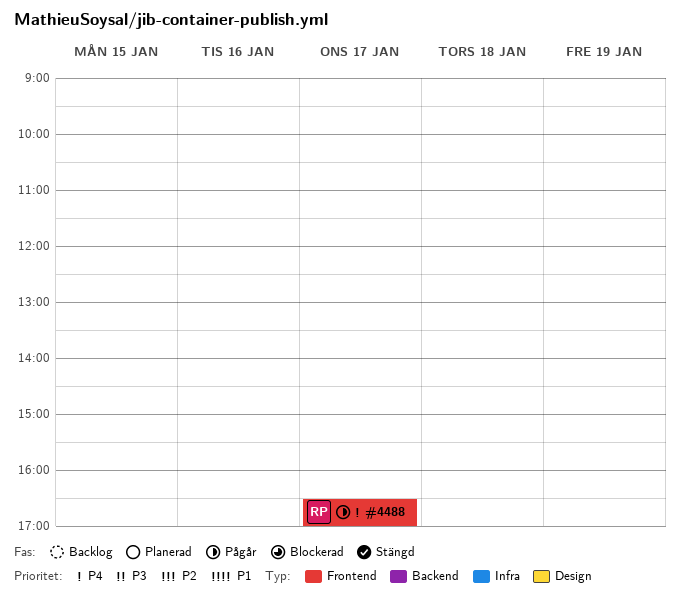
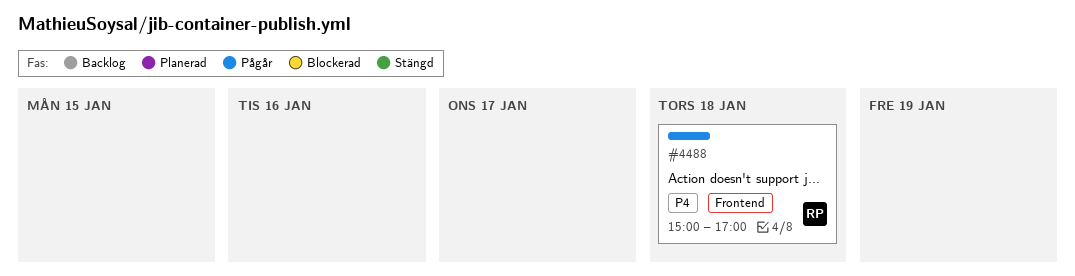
#4488, day: Jan 17 -> Jan 18
#4488, begins: 16:30 -> 15:00

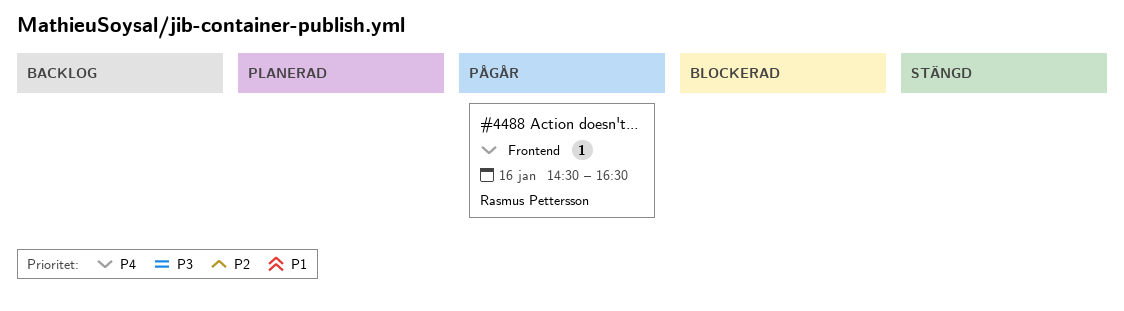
#4488, day: Jan 18 -> Jan 16
#4488, begins: 15:00 -> 14:30
#4488, ends: 17:00 -> 16:30

